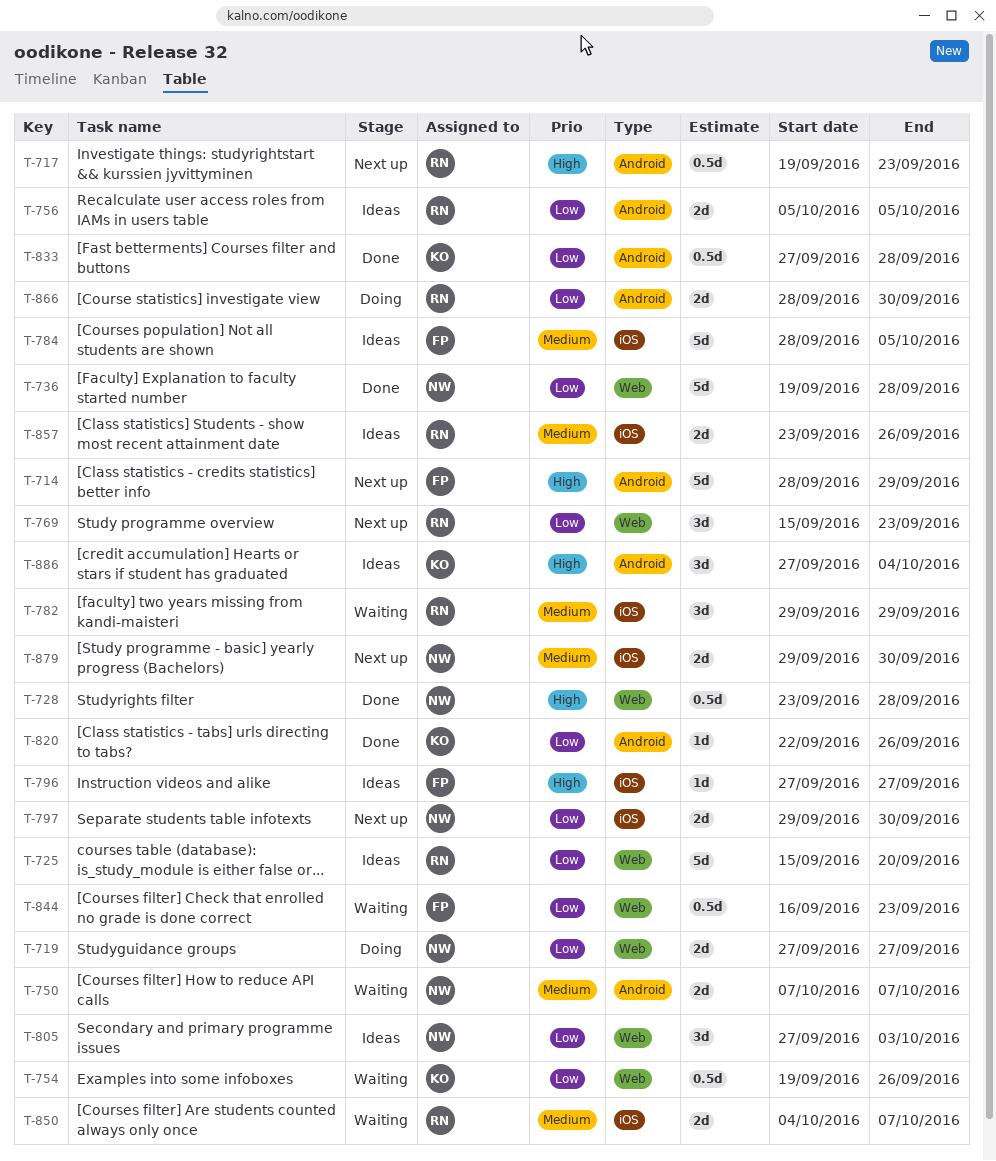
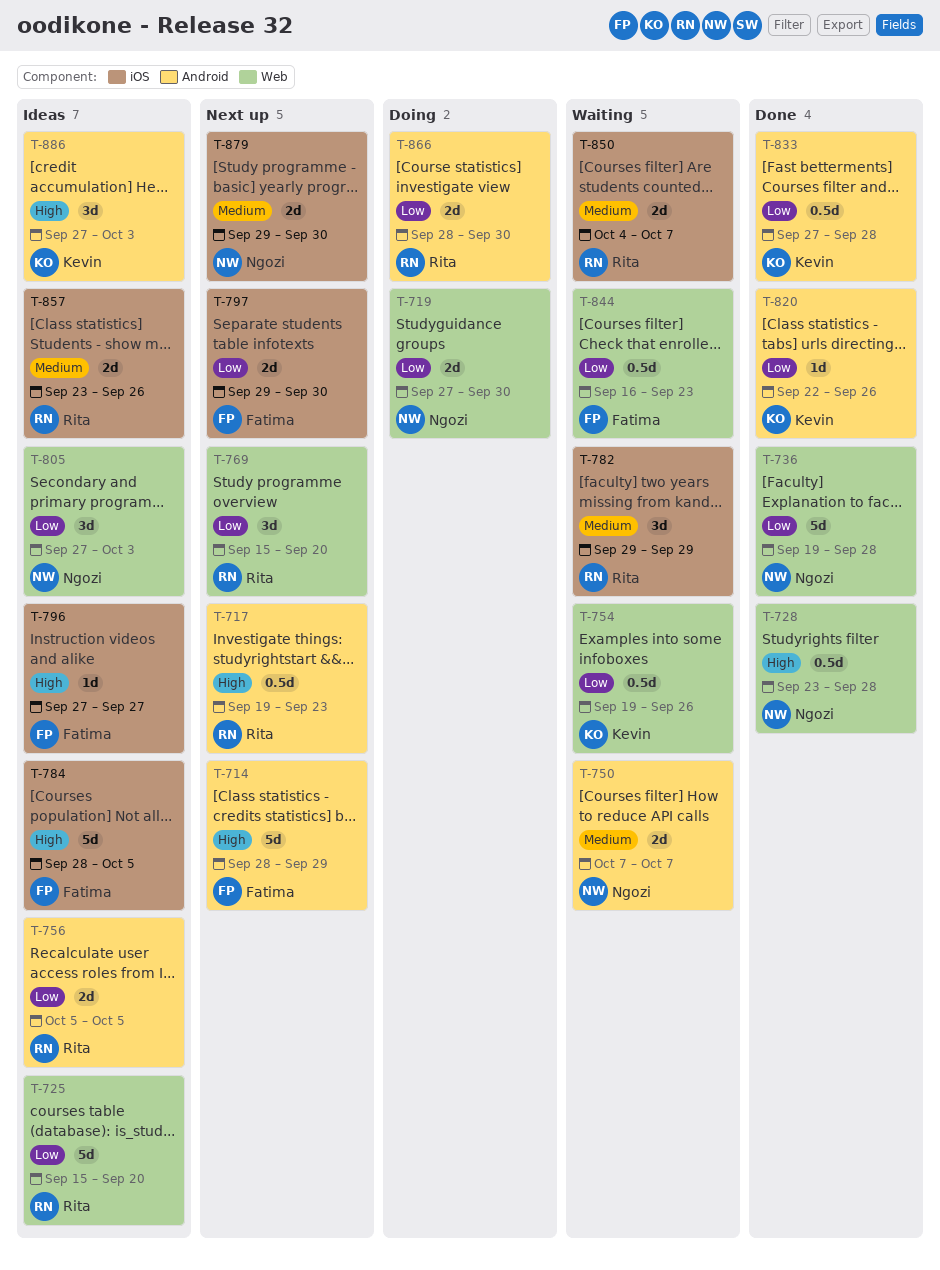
T-719, due: Sep 27 -> Sep 30
T-769, due: Sep 23 -> Sep 20
T-784, priority: Medium -> High
T-797, owner: Ngozi -> Fatima
T-886, due: Oct 4 -> Oct 3

